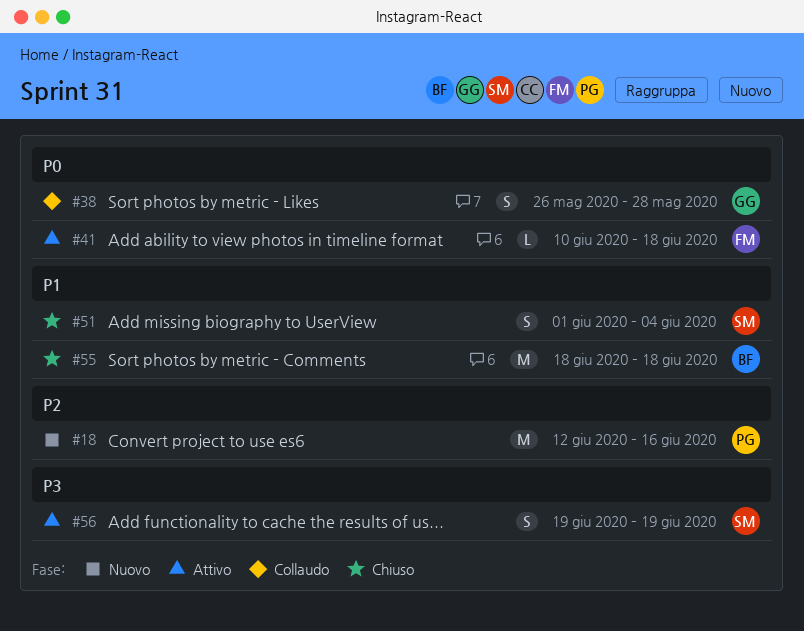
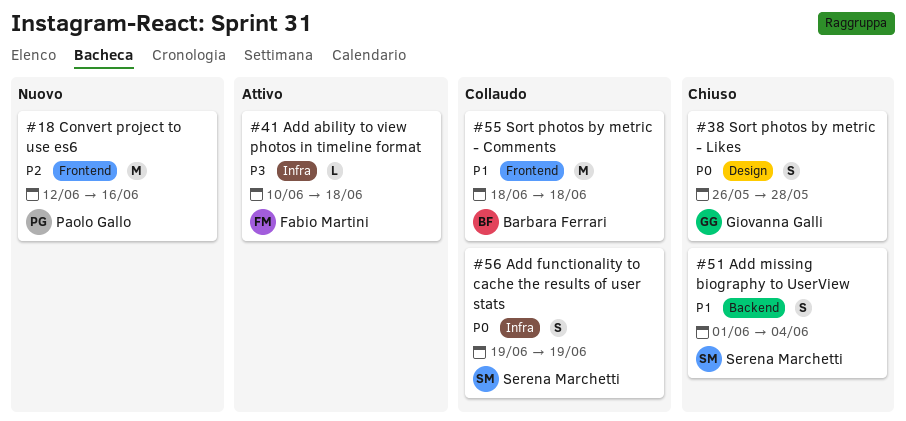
#38, status: Collaudo -> Chiuso
#41, priority: P0 -> P3
#55, status: Chiuso -> Collaudo
#56, status: Attivo -> Collaudo
#56, priority: P3 -> P0

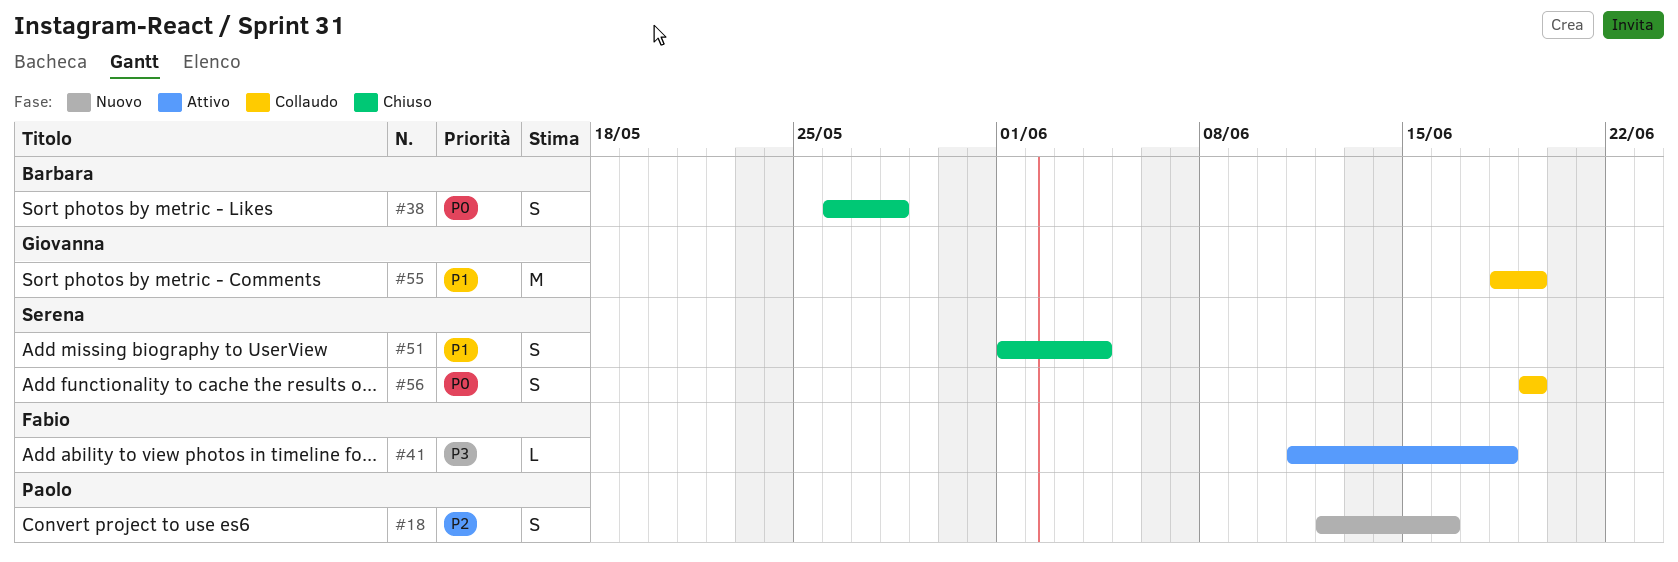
#18, estimate: M -> S
#38, owner: Giovanna Galli -> Barbara Ferrari
#41, start: Jun 10 -> Jun 11
#55, owner: Barbara Ferrari -> Giovanna Galli
#55, due: Jun 18 -> Jun 19

